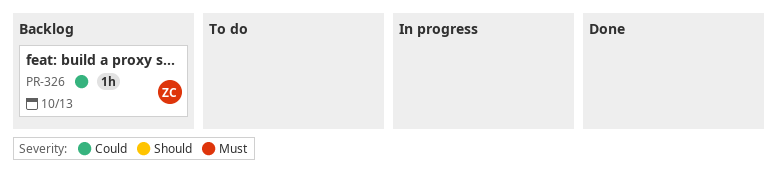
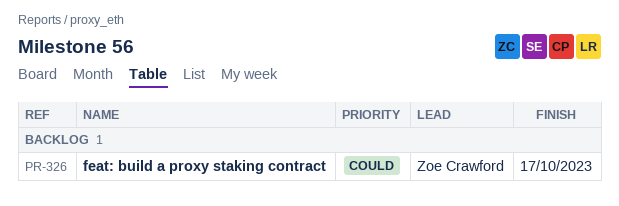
PR-326, due: Oct 13 -> Oct 17

